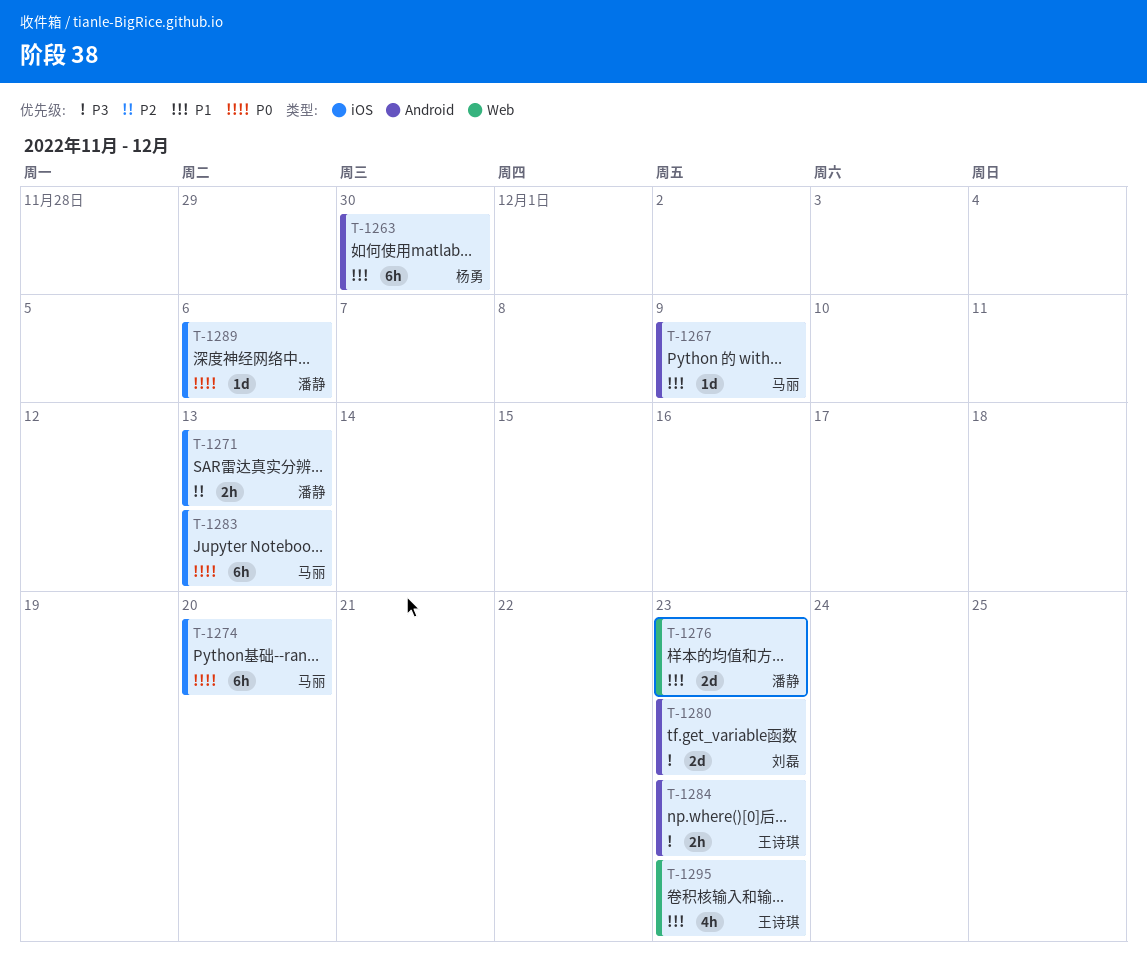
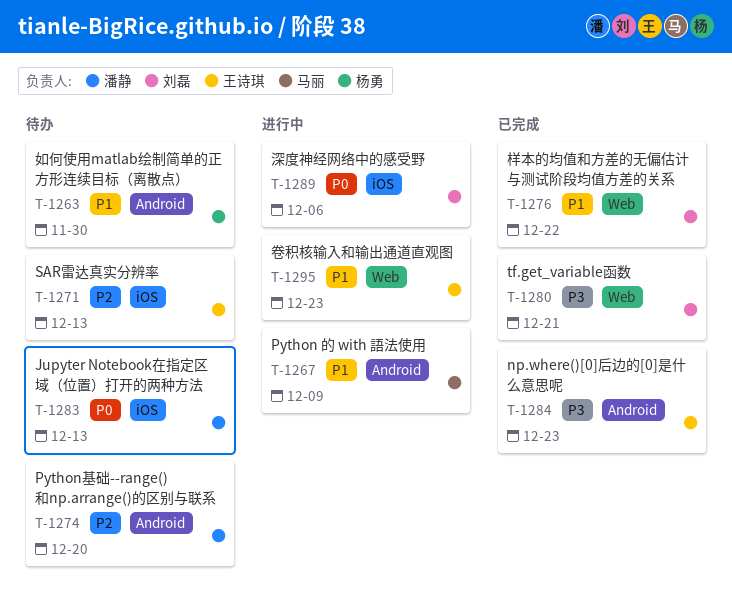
T-1271, owner: 潘静 -> 王诗琪
T-1274, owner: 马丽 -> 潘静
T-1274, priority: P0 -> P2
T-1274, label: iOS -> Android
T-1276, owner: 潘静 -> 刘磊
T-1276, due: Dec 23 -> Dec 22
T-1280, label: Android -> Web
T-1280, due: Dec 23 -> Dec 21
T-1283, owner: 马丽 -> 潘静
T-1289, owner: 潘静 -> 刘磊

